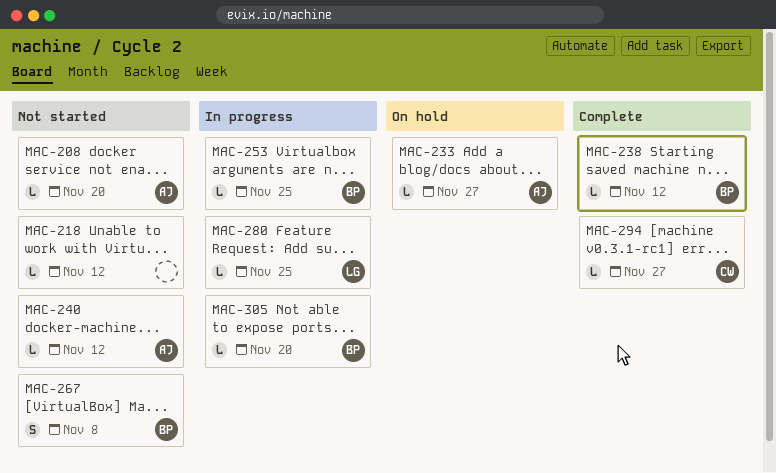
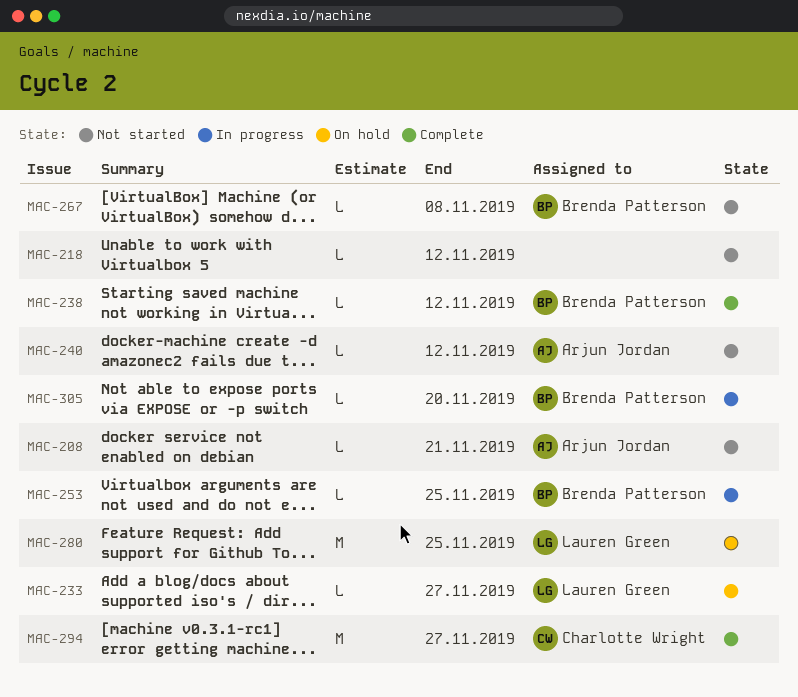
MAC-208, due: Nov 20 -> Nov 21
MAC-233, owner: Arjun Jordan -> Lauren Green
MAC-267, estimate: S -> L
MAC-280, status: In progress -> On hold
MAC-280, estimate: L -> M
MAC-294, estimate: L -> M

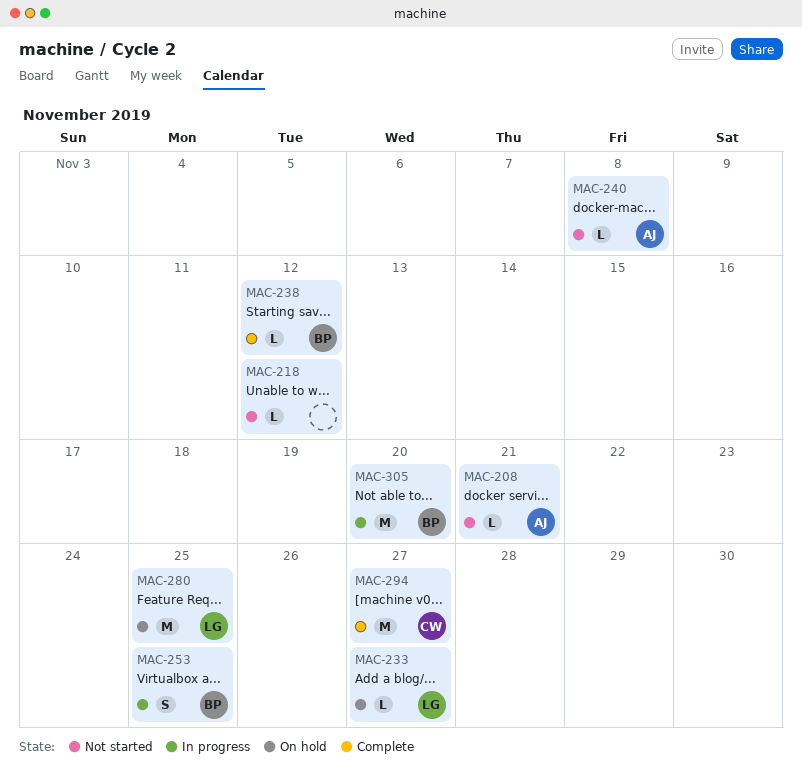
MAC-240, due: Nov 12 -> Nov 8
MAC-253, estimate: L -> S
MAC-267: present -> none
MAC-305, estimate: L -> M

